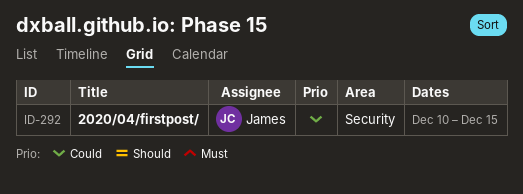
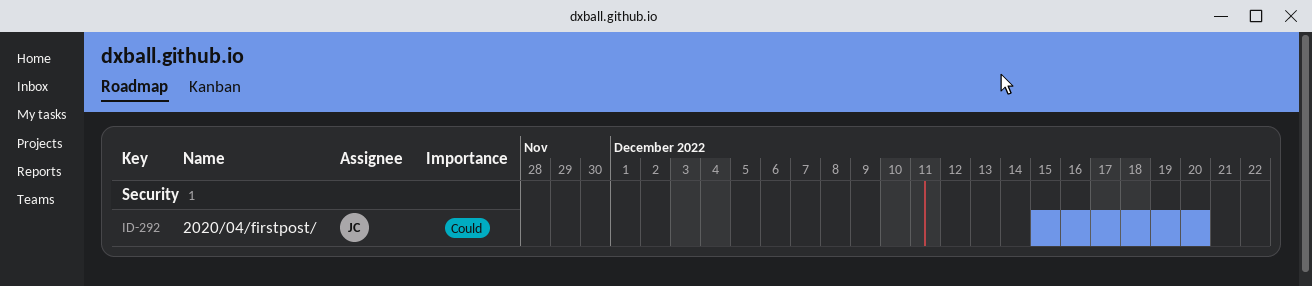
ID-292, start: Dec 10 -> Dec 15
ID-292, due: Dec 15 -> Dec 20

